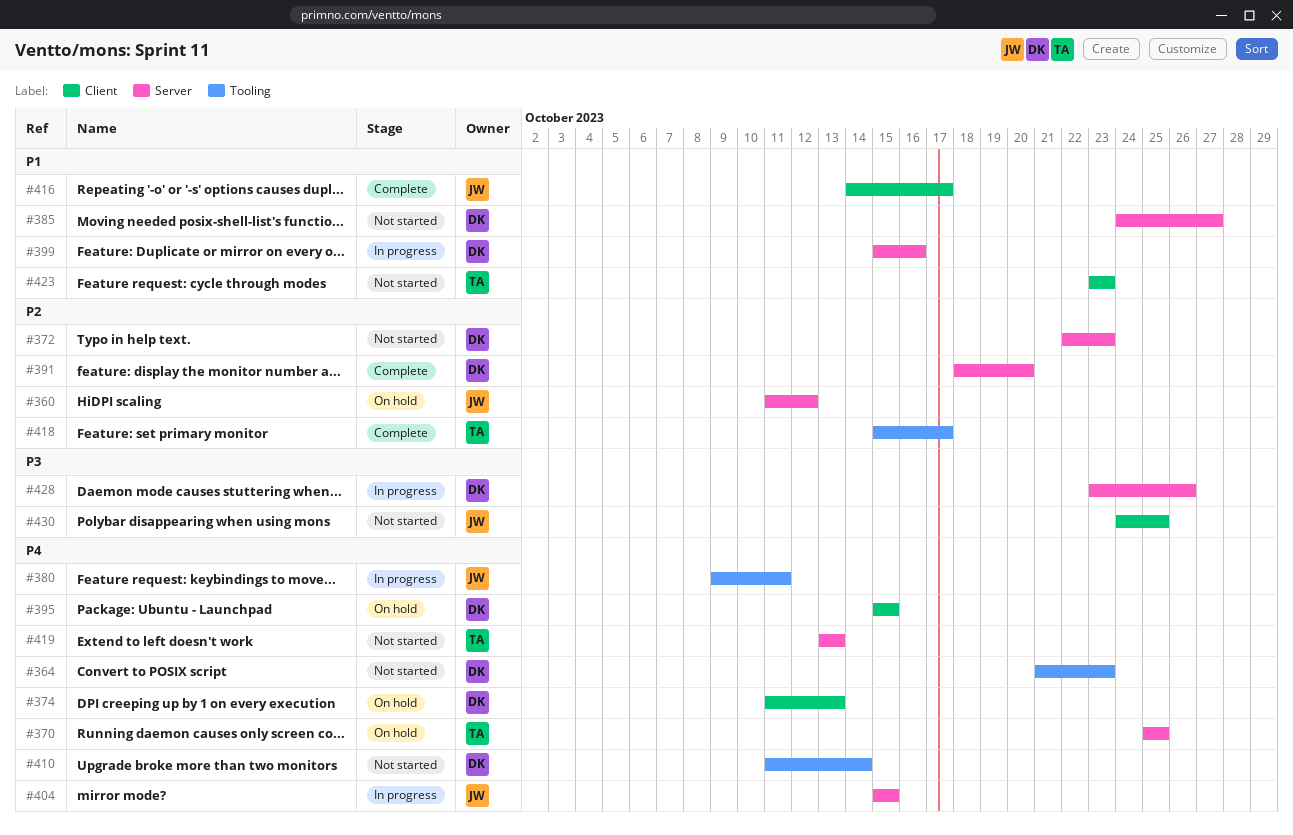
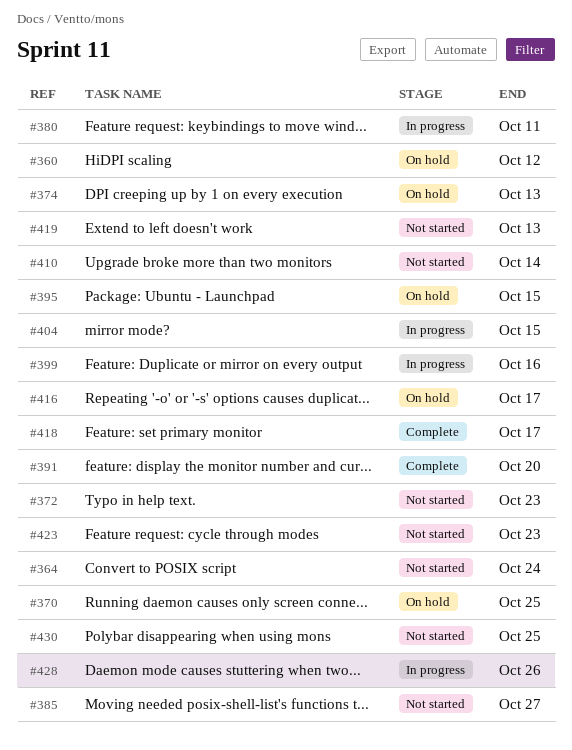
#364, due: Oct 23 -> Oct 24
#416, status: Complete -> On hold

